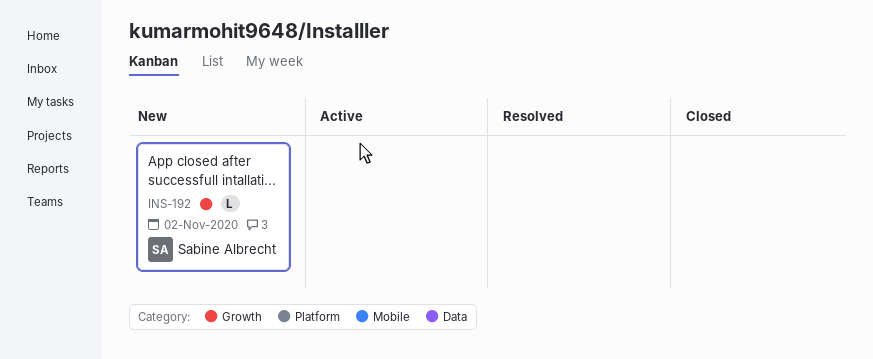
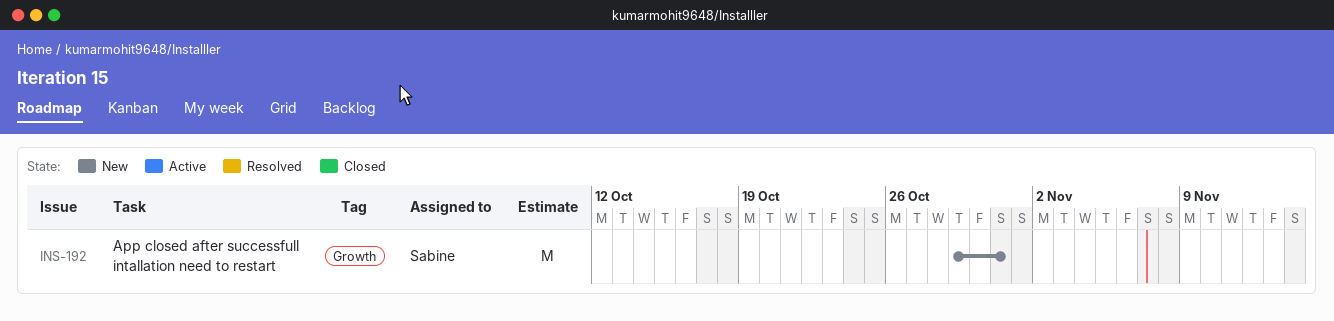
INS-192, estimate: L -> M
INS-192, due: Nov 2 -> Oct 31

